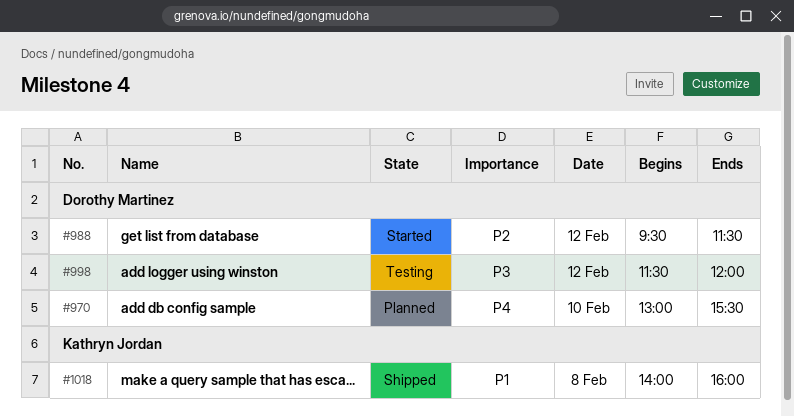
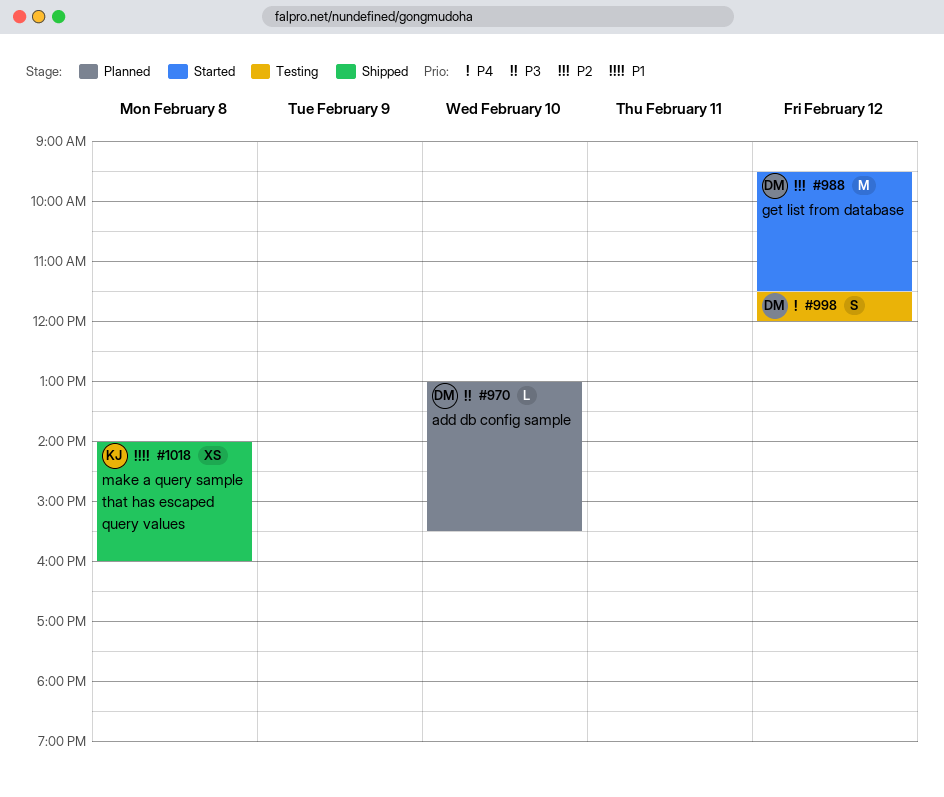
#970, priority: P4 -> P3
#998, priority: P3 -> P4

